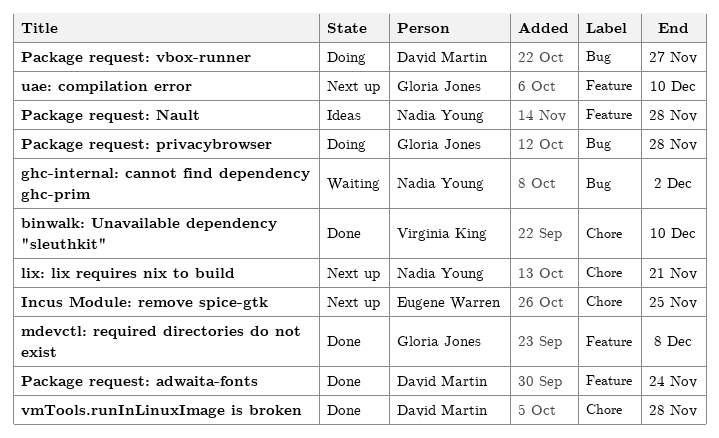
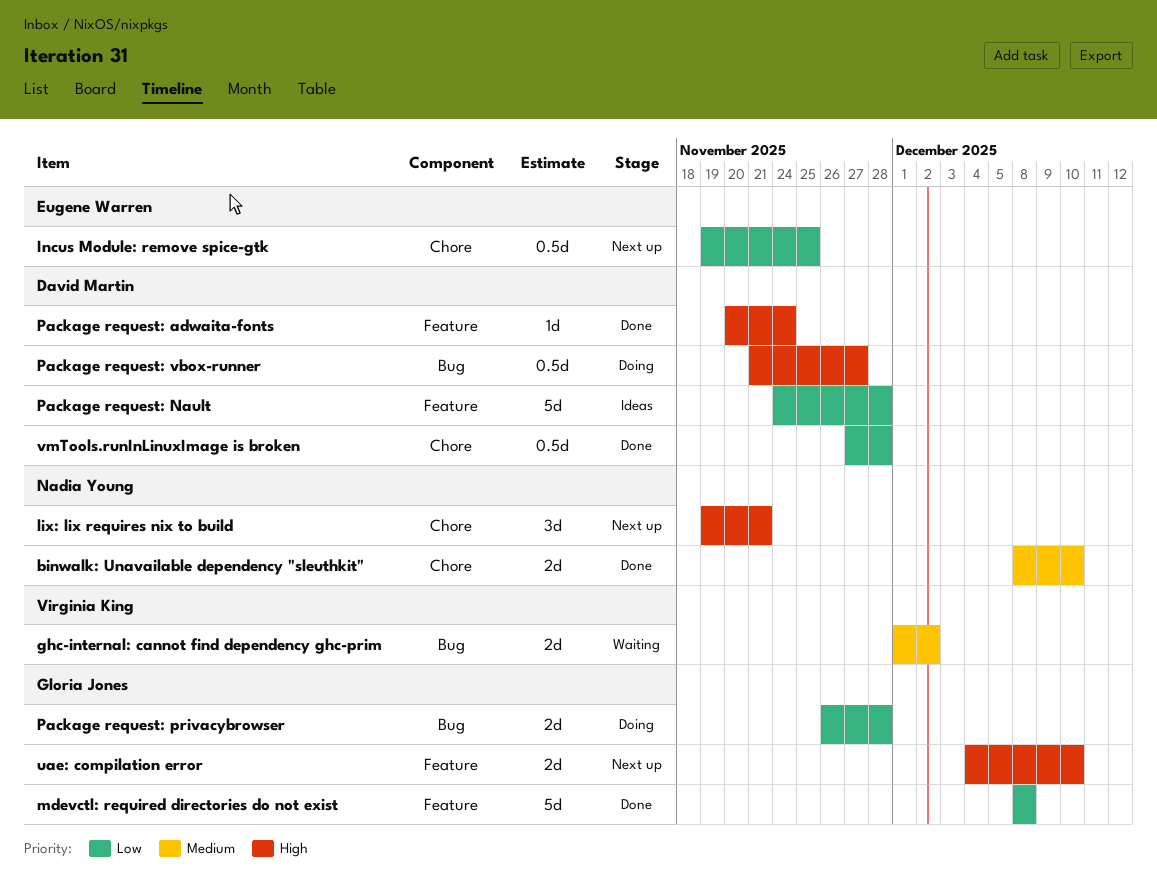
binwalk: Unavailable dependency "sleuthkit", owner: Virginia King -> Nadia Young
ghc-internal: cannot find dependency ghc-prim, owner: Nadia Young -> Virginia King
Package request: Nault, owner: Nadia Young -> David Martin

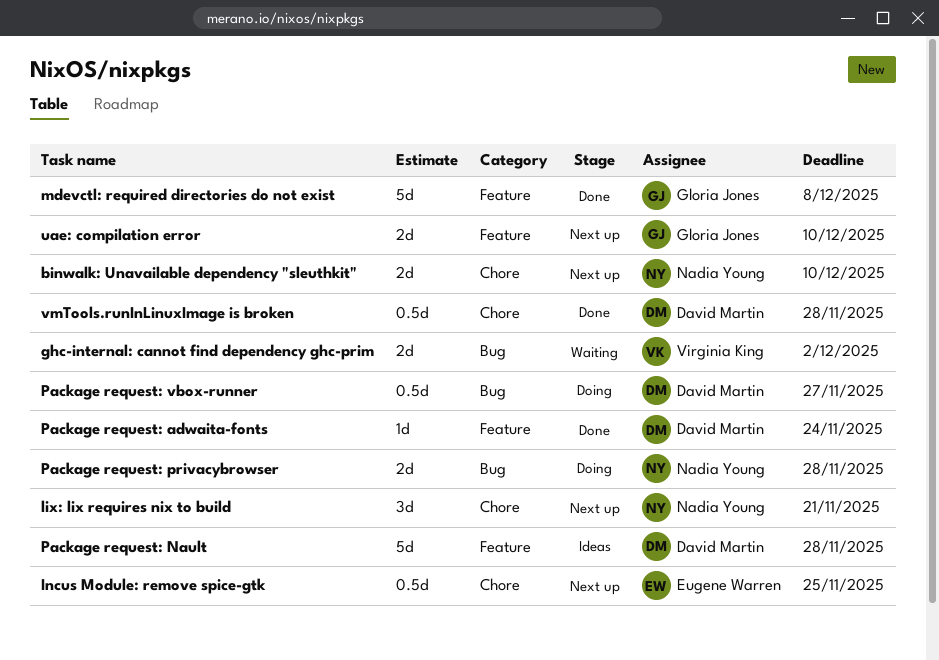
binwalk: Unavailable dependency "sleuthkit", status: Done -> Next up
Package request: privacybrowser, owner: Gloria Jones -> Nadia Young

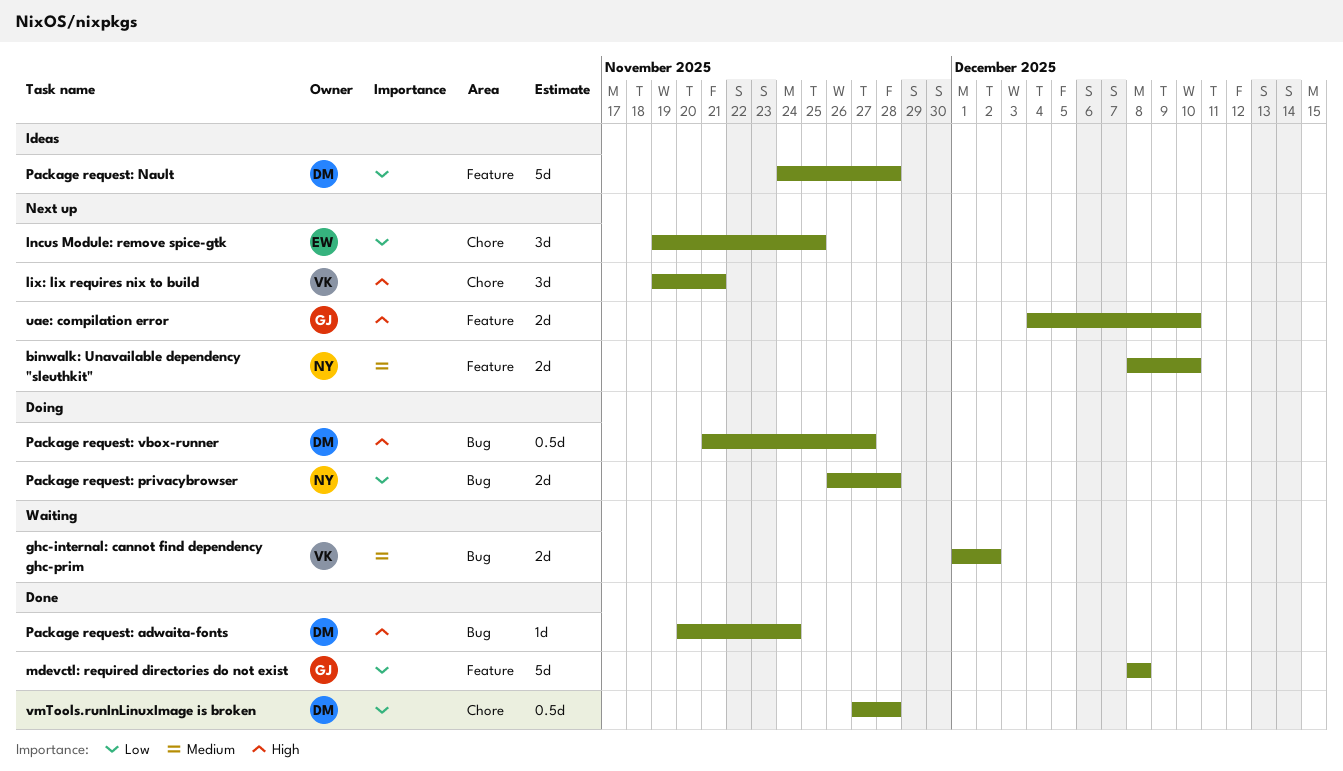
binwalk: Unavailable dependency "sleuthkit", label: Chore -> Feature
Incus Module: remove spice-gtk, estimate: 0.5d -> 3d
lix: lix requires nix to build, owner: Nadia Young -> Virginia King
Package request: adwaita-fonts, label: Feature -> Bug

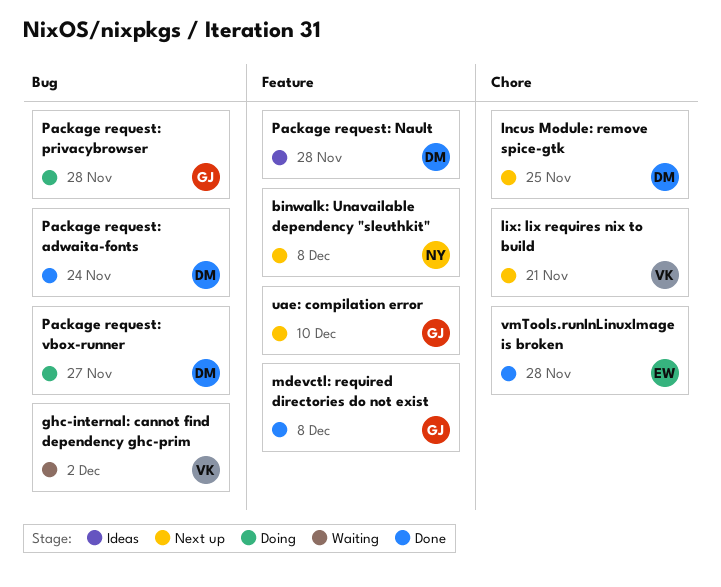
binwalk: Unavailable dependency "sleuthkit", due: Dec 10 -> Dec 8
Incus Module: remove spice-gtk, owner: EW -> DM
Package request: privacybrowser, owner: NY -> GJ
vmTools.runInLinuxImage is broken, owner: DM -> EW

